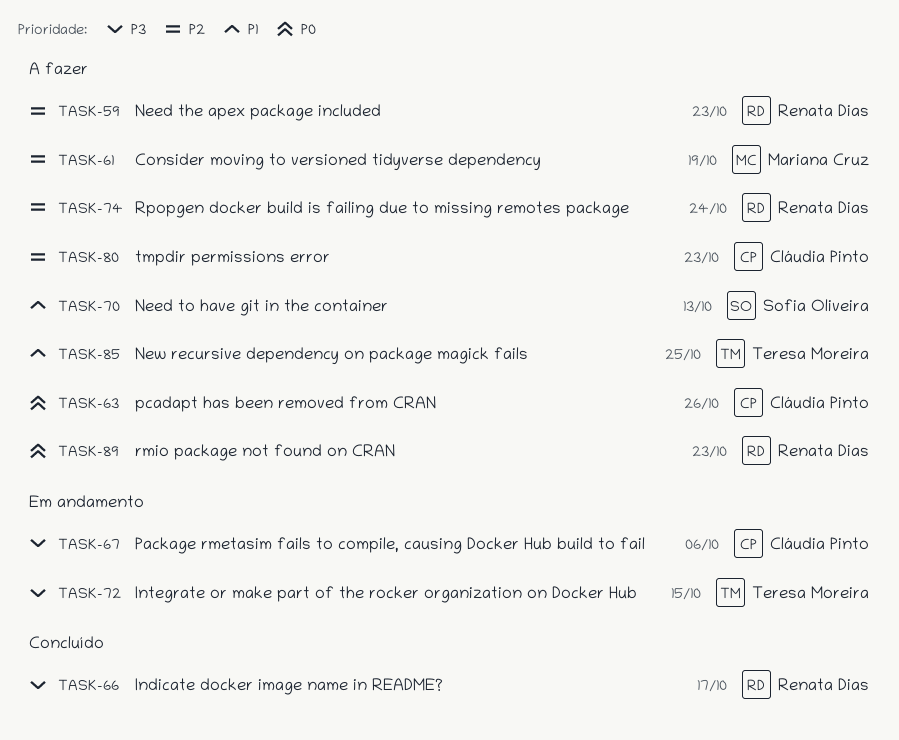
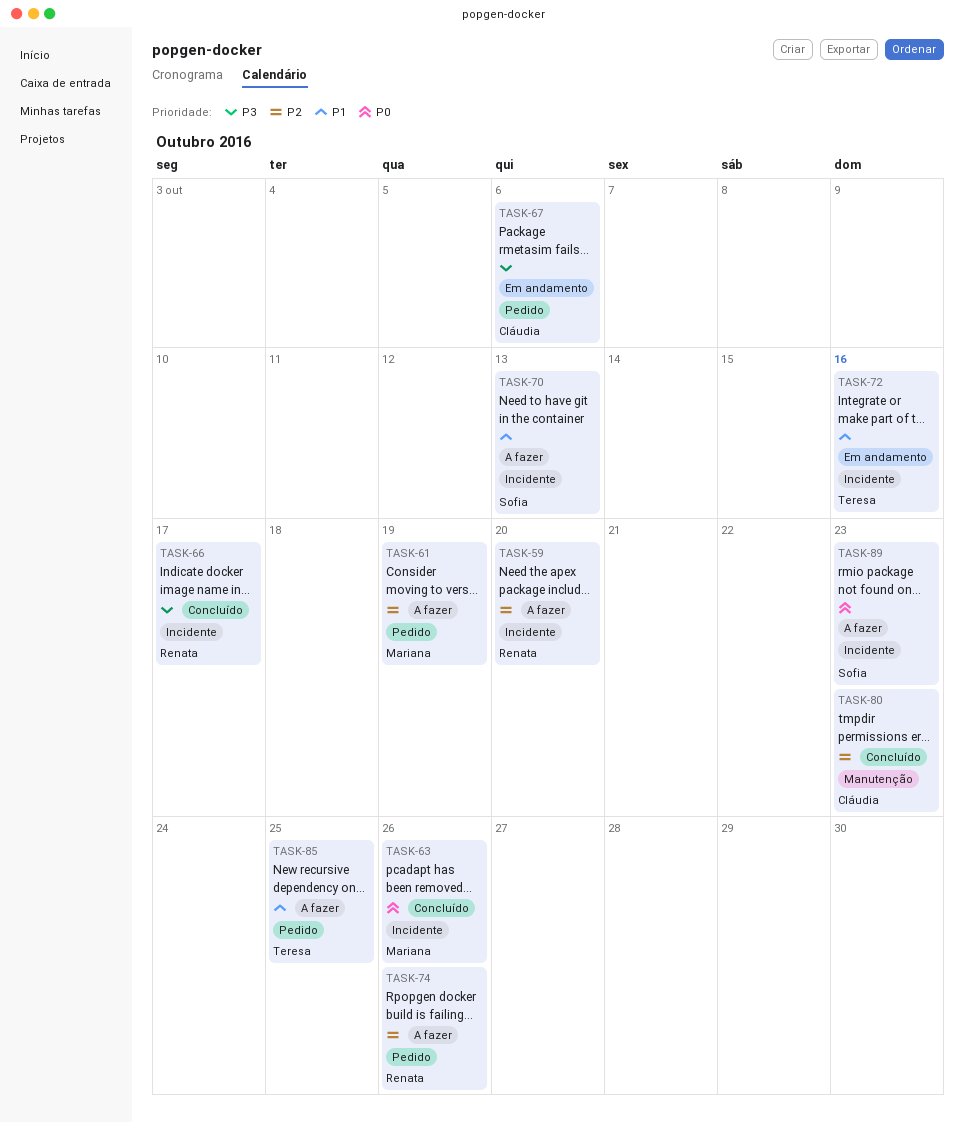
TASK-59, due: Oct 23 -> Oct 20
TASK-63, status: A fazer -> Concluído
TASK-63, owner: Cláudia Pinto -> Mariana Cruz
TASK-72, priority: P3 -> P1
TASK-72, due: Oct 15 -> Oct 16
TASK-74, due: Oct 24 -> Oct 26
TASK-80, status: A fazer -> Concluído
TASK-89, owner: Renata Dias -> Sofia Oliveira

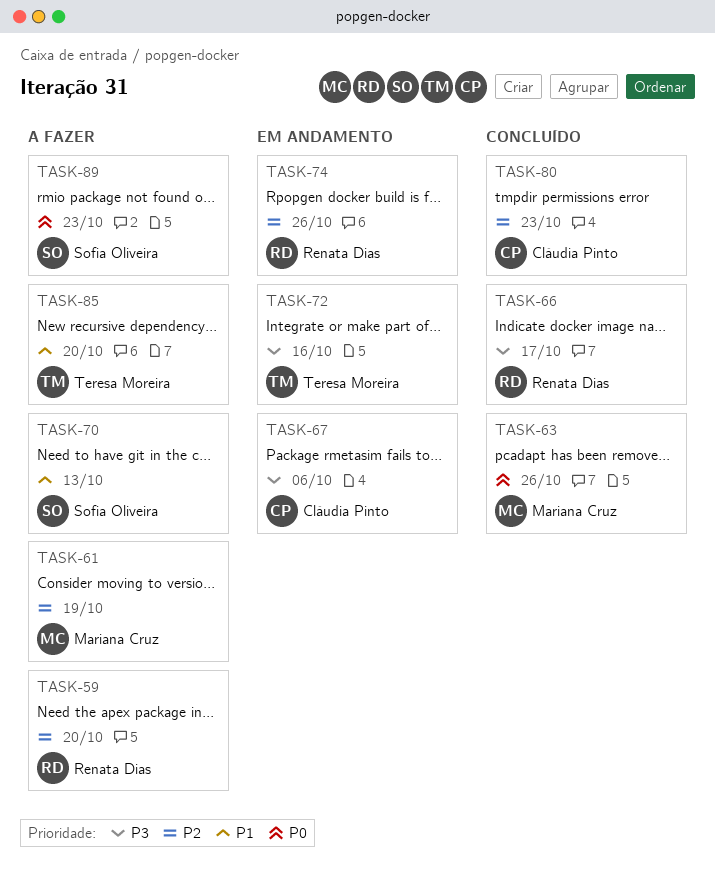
TASK-72, priority: P1 -> P3
TASK-74, status: A fazer -> Em andamento
TASK-85, due: Oct 25 -> Oct 20

